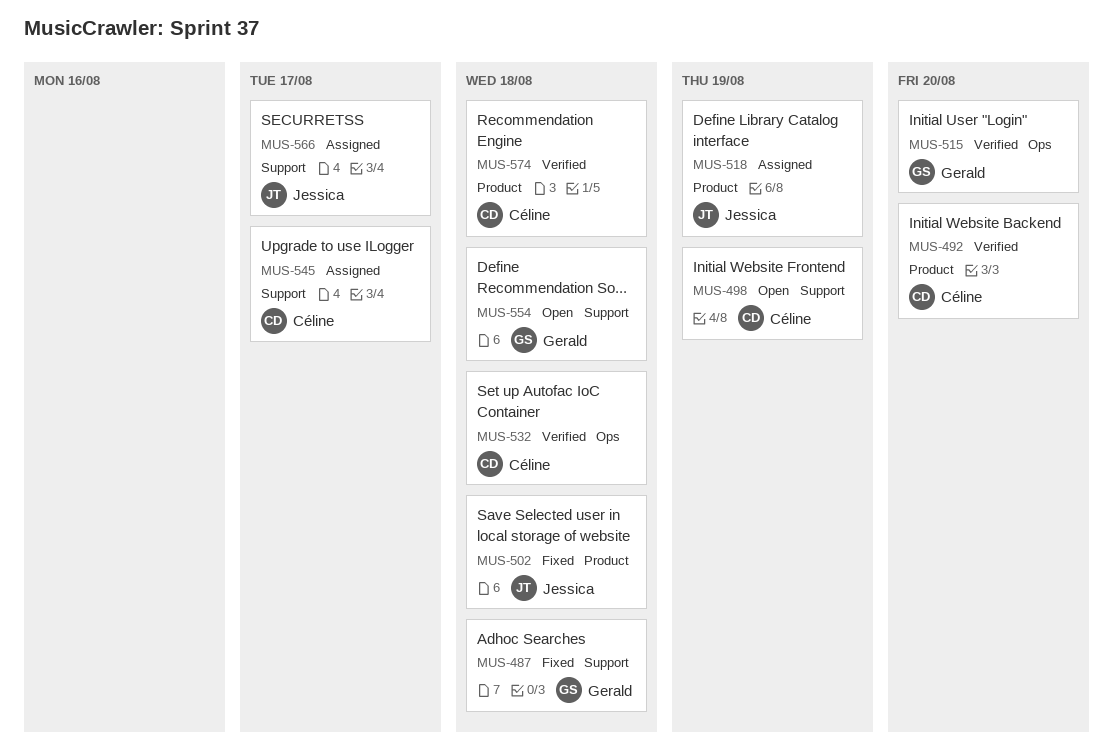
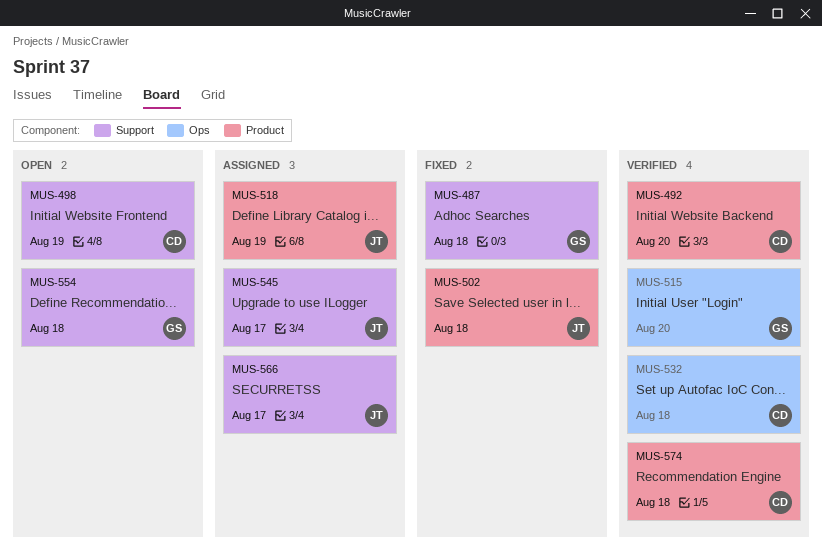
MUS-545, owner: Céline -> Jessica

